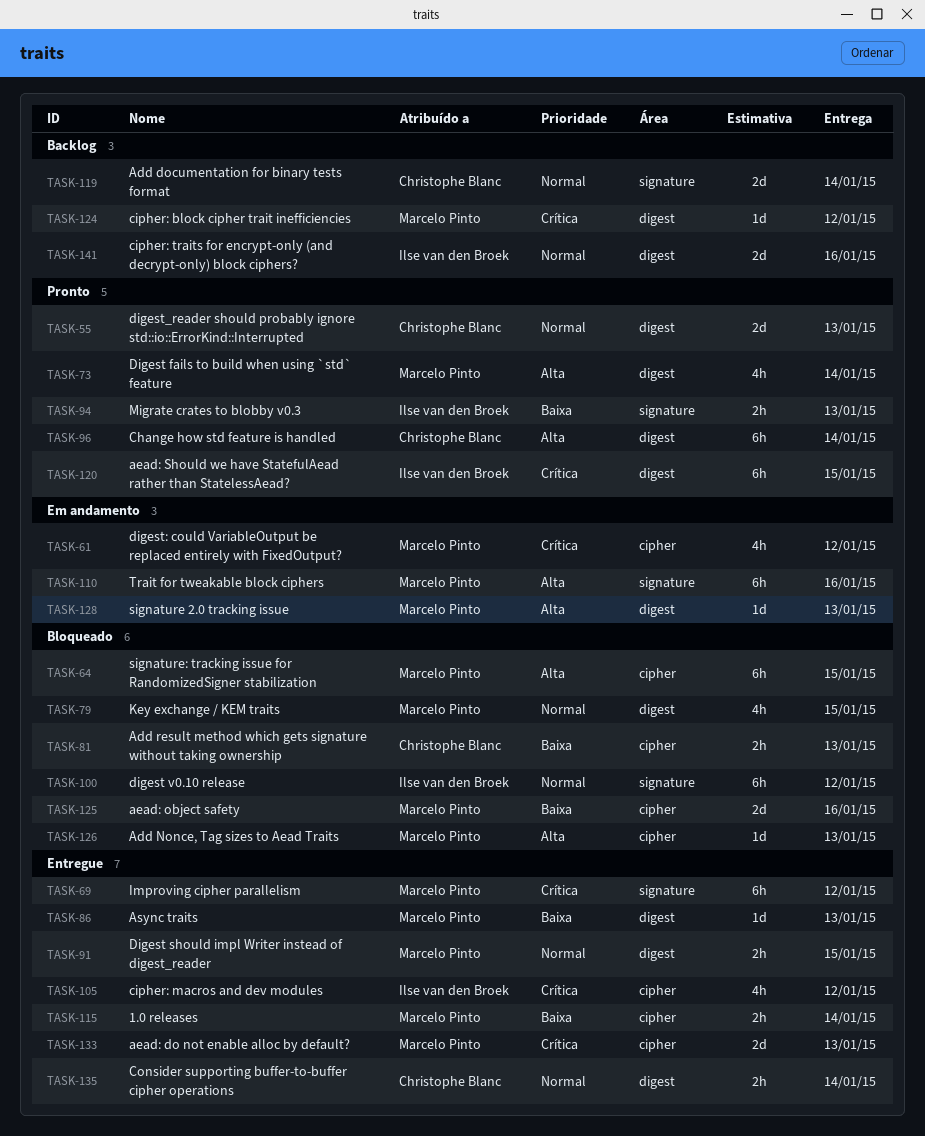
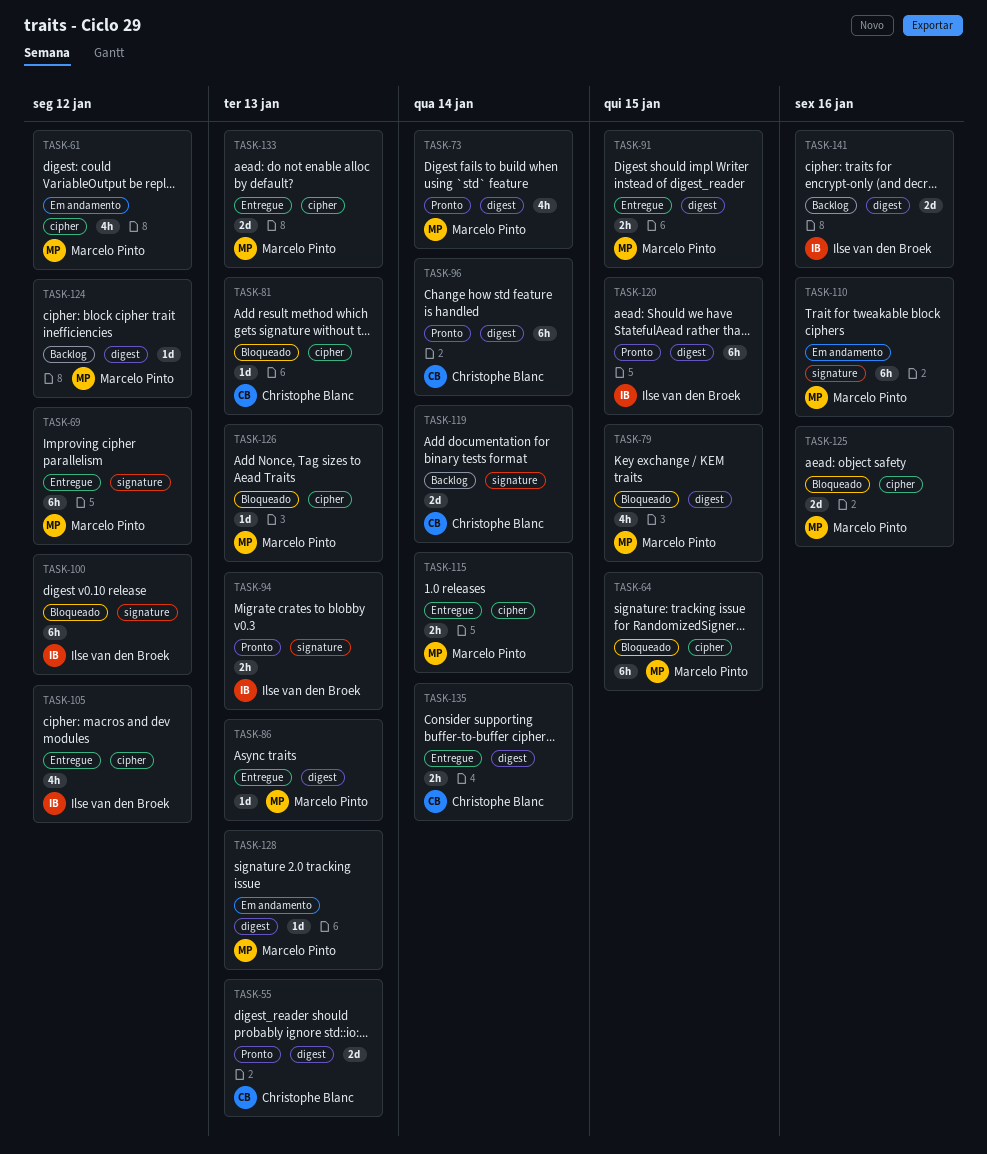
TASK-81, estimate: 2h -> 1d

